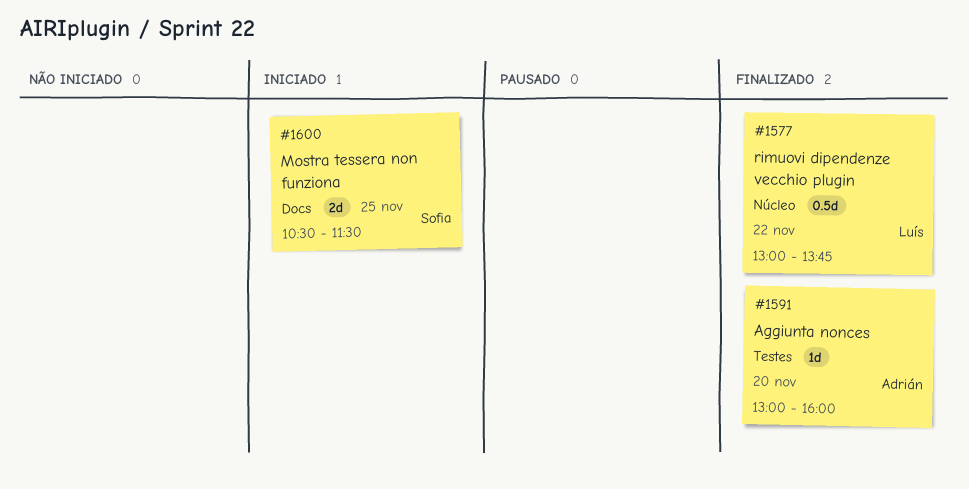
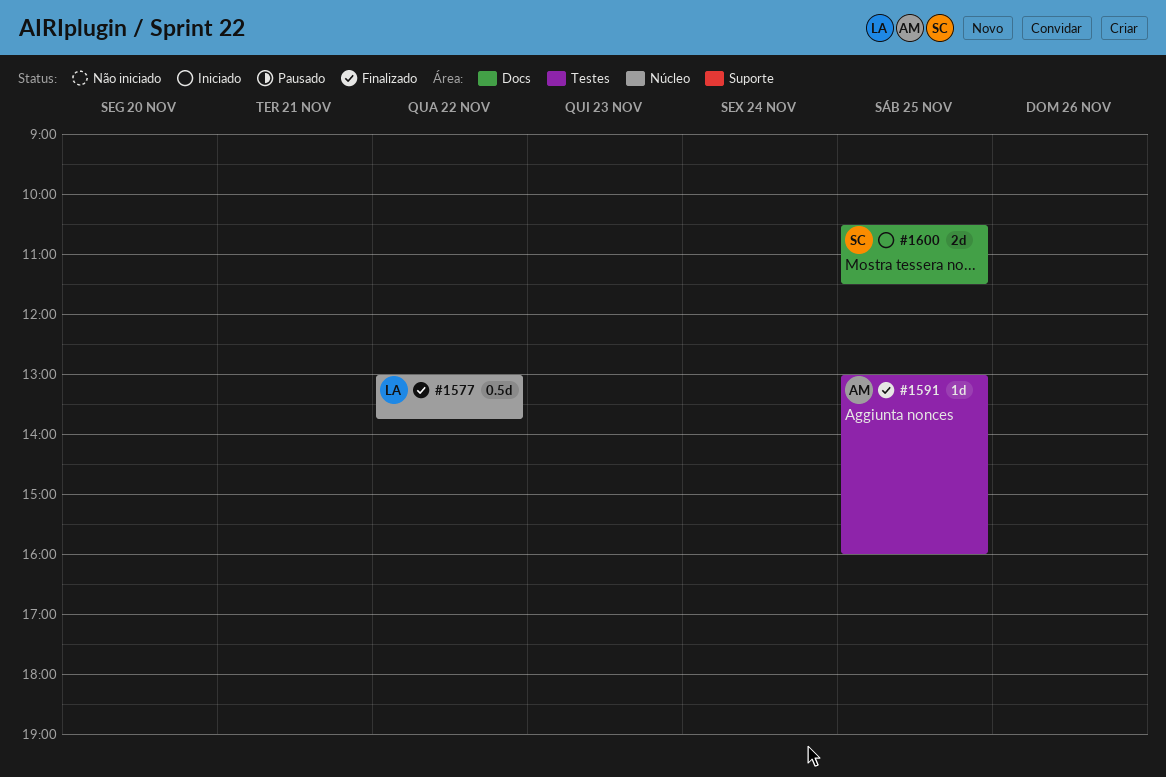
#1591, day: Nov 20 -> Nov 25

